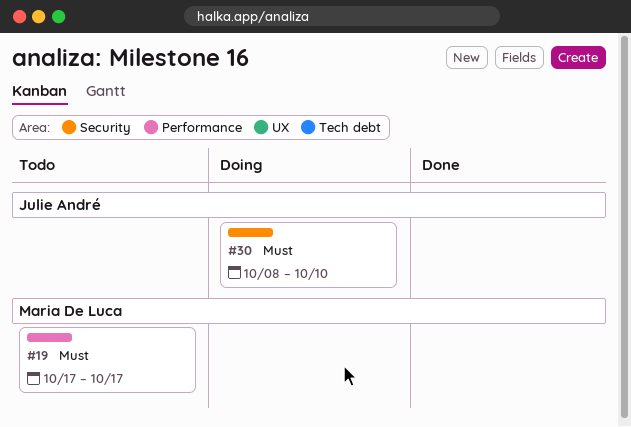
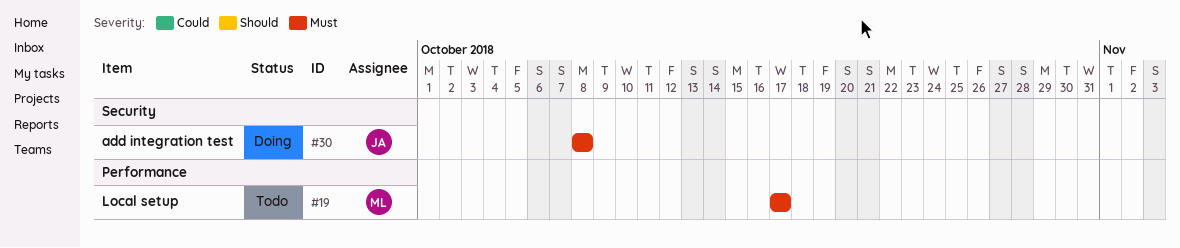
#30, due: Oct 10 -> Oct 8

